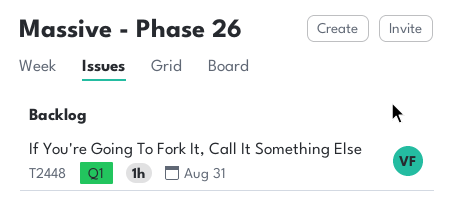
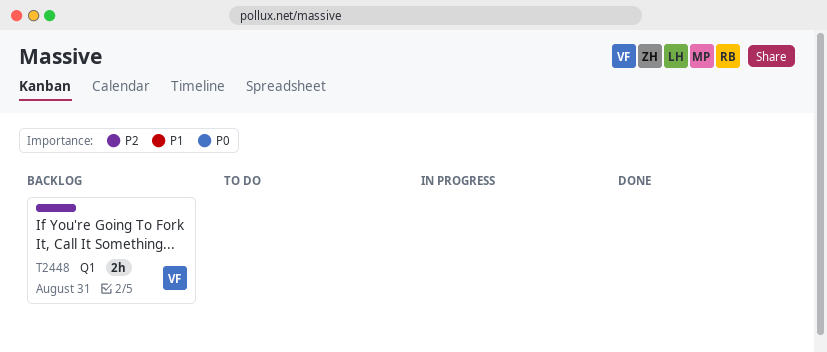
T2448, estimate: 1h -> 2h

